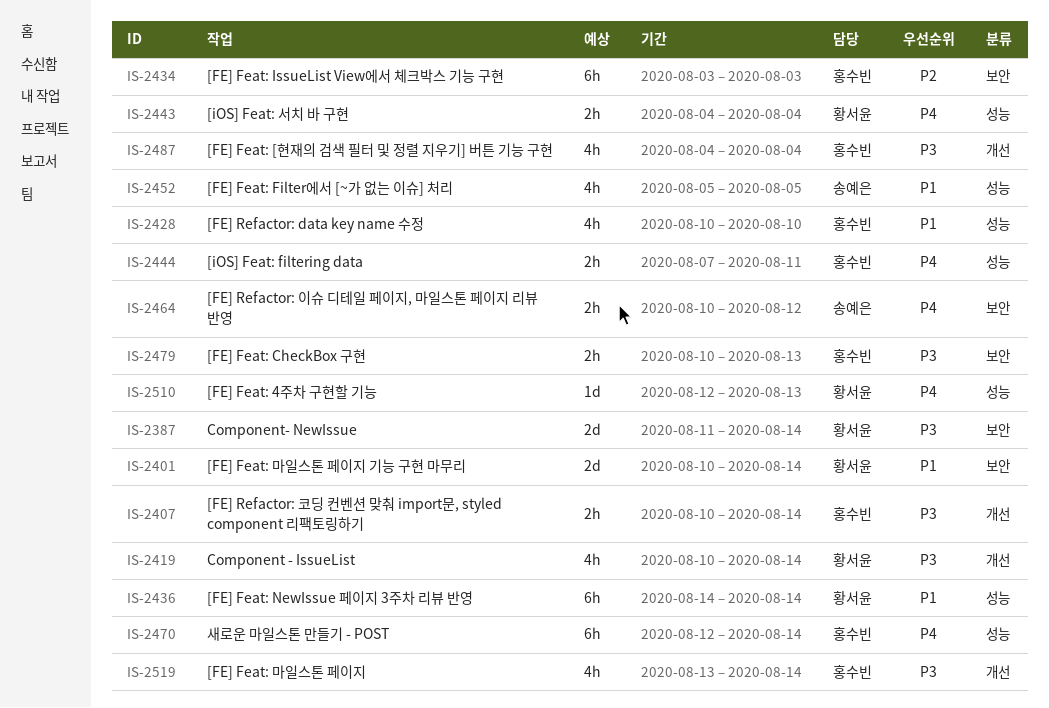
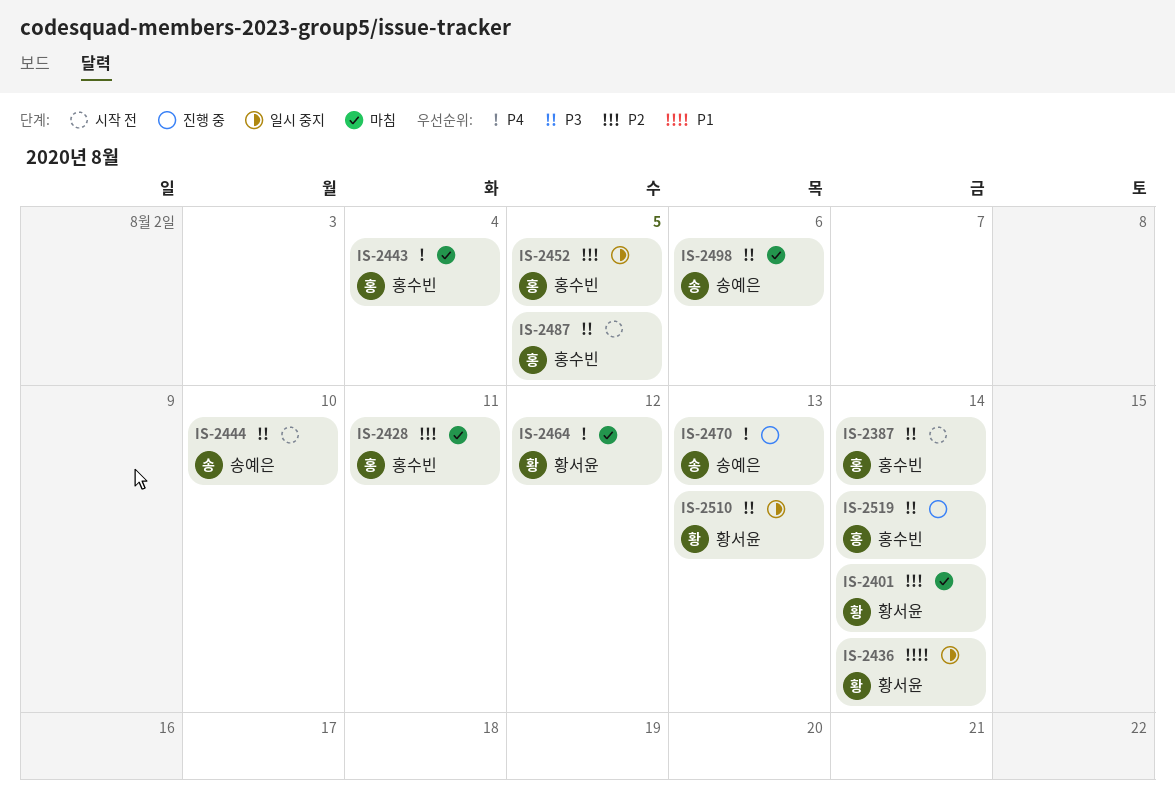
IS-2387, owner: 황서윤 -> 홍수빈
IS-2401, priority: P1 -> P2
IS-2407: present -> none
IS-2419: present -> none
IS-2428, priority: P1 -> P2
IS-2428, due: Aug 10 -> Aug 11
IS-2434: present -> none
IS-2443, owner: 황서윤 -> 홍수빈
IS-2444, owner: 홍수빈 -> 송예은
IS-2444, priority: P4 -> P3
IS-2444, due: Aug 11 -> Aug 10
IS-2452, owner: 송예은 -> 홍수빈
IS-2452, priority: P1 -> P2
IS-2464, owner: 송예은 -> 황서윤
IS-2470, owner: 홍수빈 -> 송예은
IS-2470, due: Aug 14 -> Aug 13
IS-2479: present -> none
IS-2487, due: Aug 4 -> Aug 5
IS-2498: none -> present
IS-2510, priority: P4 -> P3

